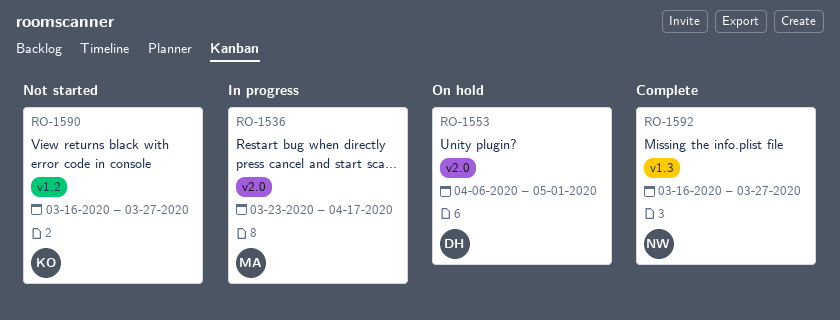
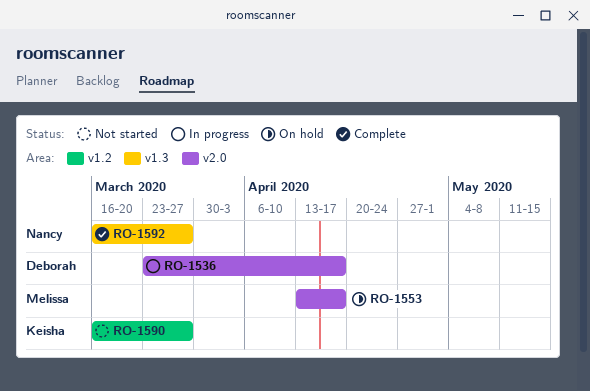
RO-1536, owner: Melissa -> Deborah
RO-1553, owner: Deborah -> Melissa
RO-1553, start: Apr 6 -> Apr 13
RO-1553, due: May 1 -> Apr 17

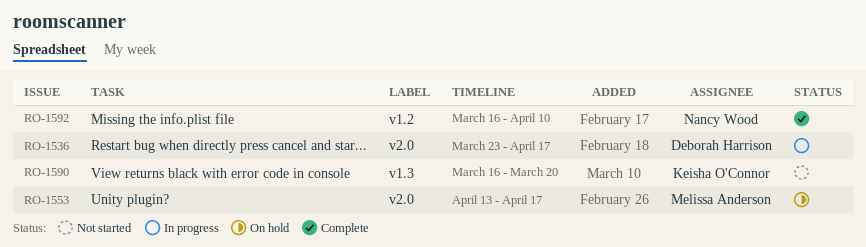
RO-1590, label: v1.2 -> v1.3
RO-1590, due: Mar 27 -> Mar 20
RO-1592, label: v1.3 -> v1.2
RO-1592, due: Mar 27 -> Apr 10

